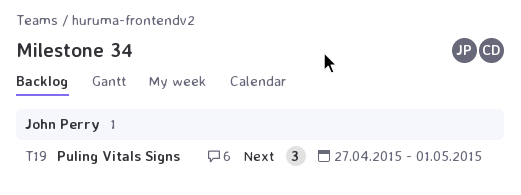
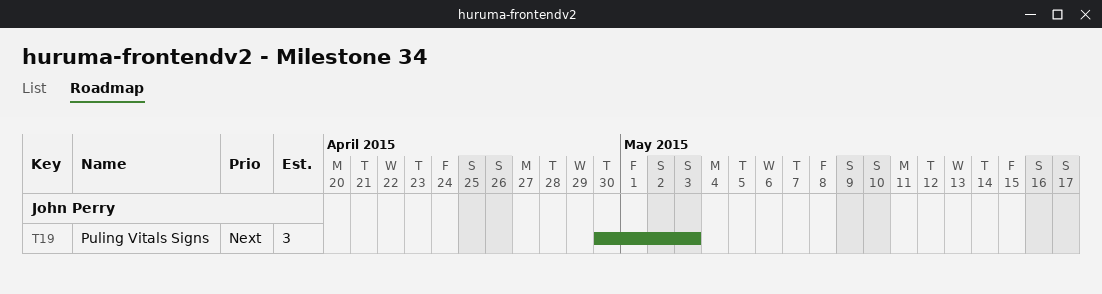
T19, start: Apr 27 -> Apr 30
T19, due: May 1 -> May 3

